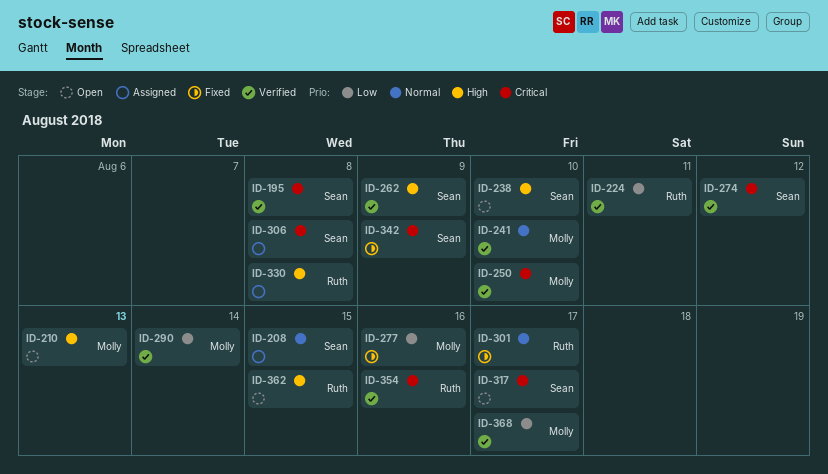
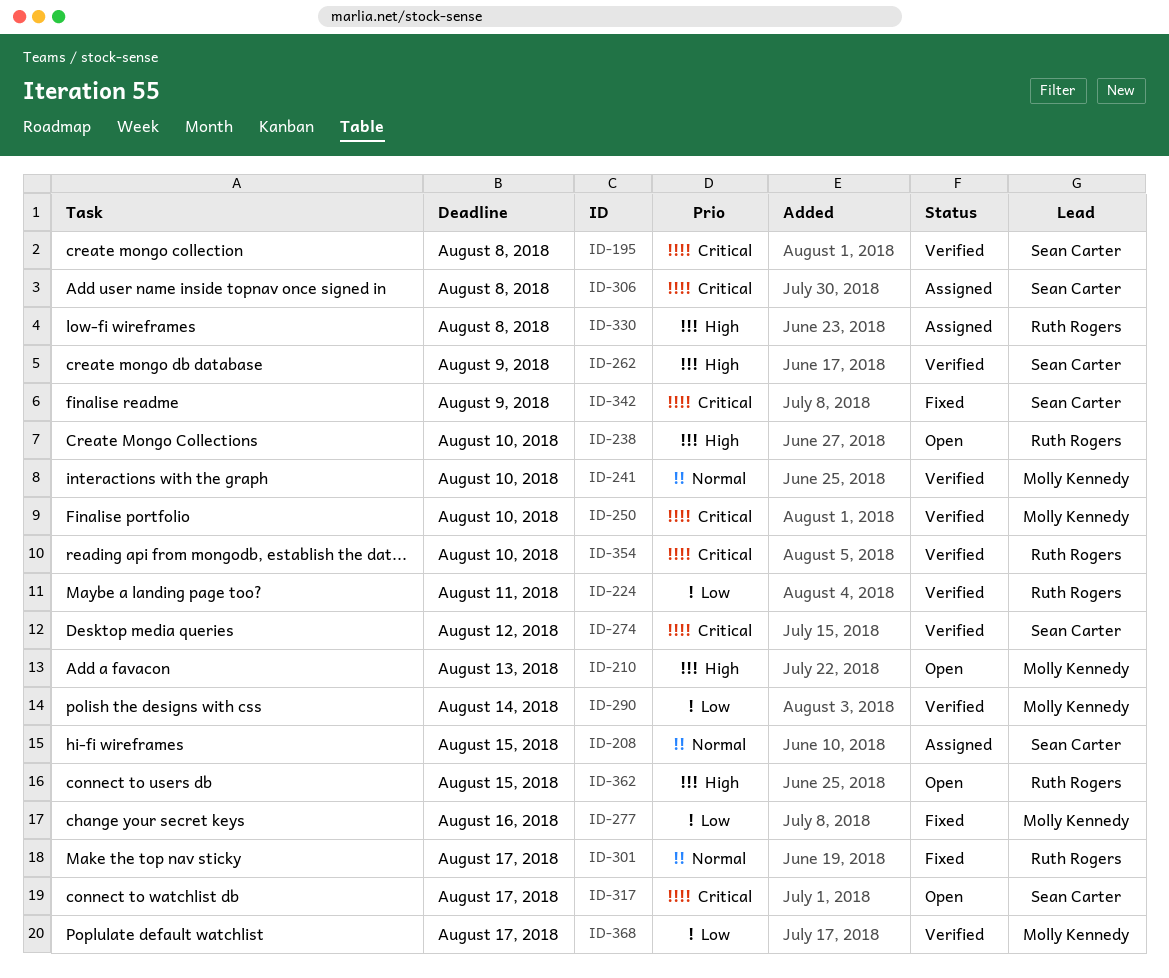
ID-238, owner: Sean Carter -> Ruth Rogers
ID-354, due: Aug 16 -> Aug 10

